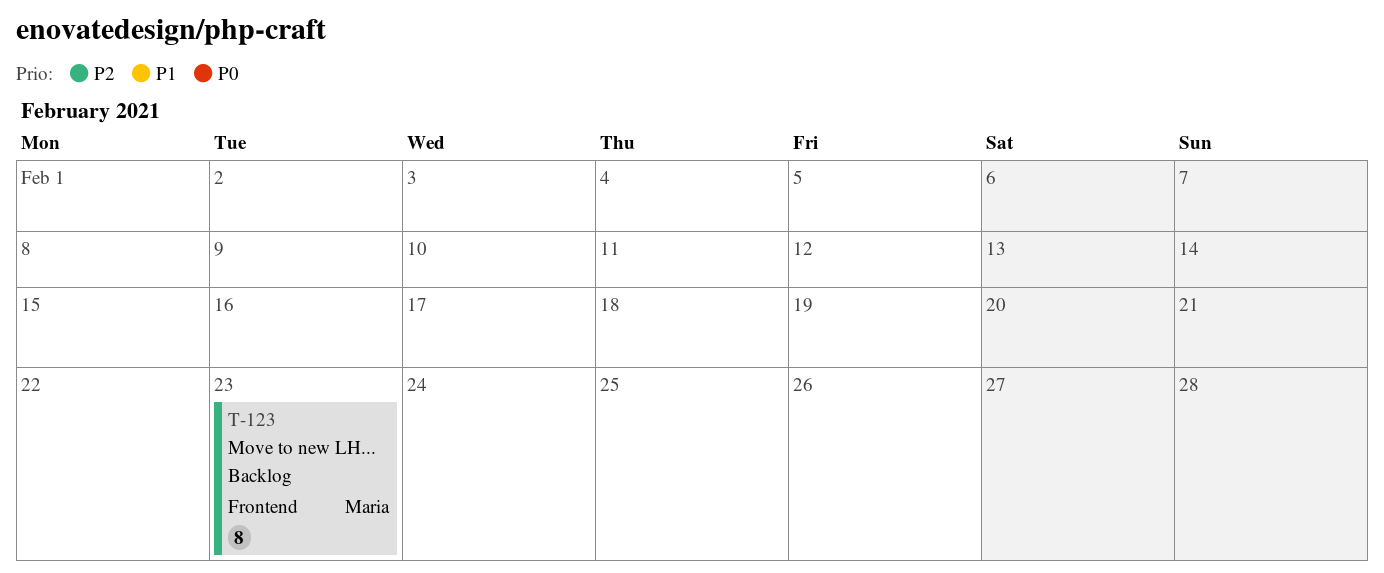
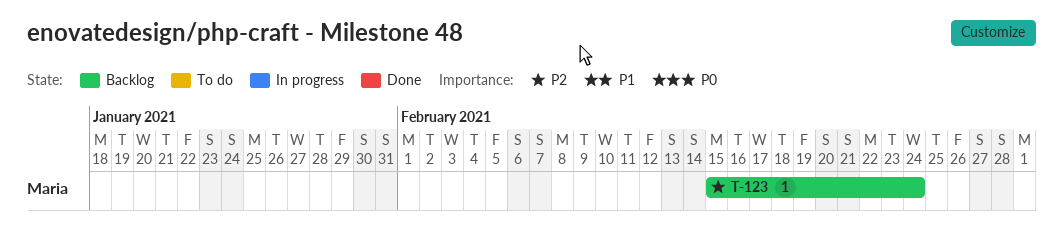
T-123, estimate: 8 -> 1
T-123, due: Feb 23 -> Feb 24

